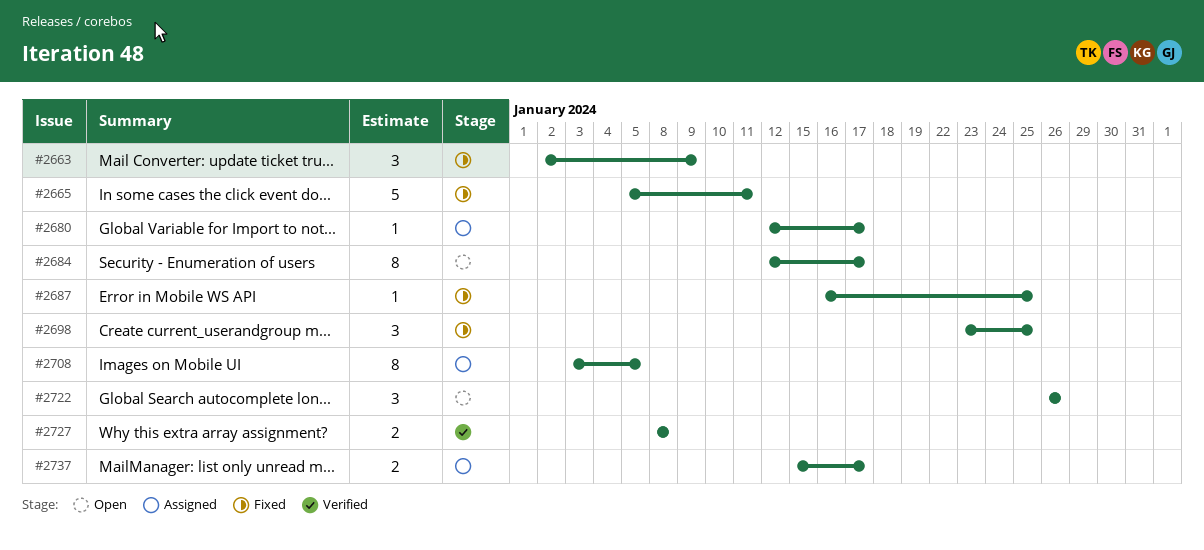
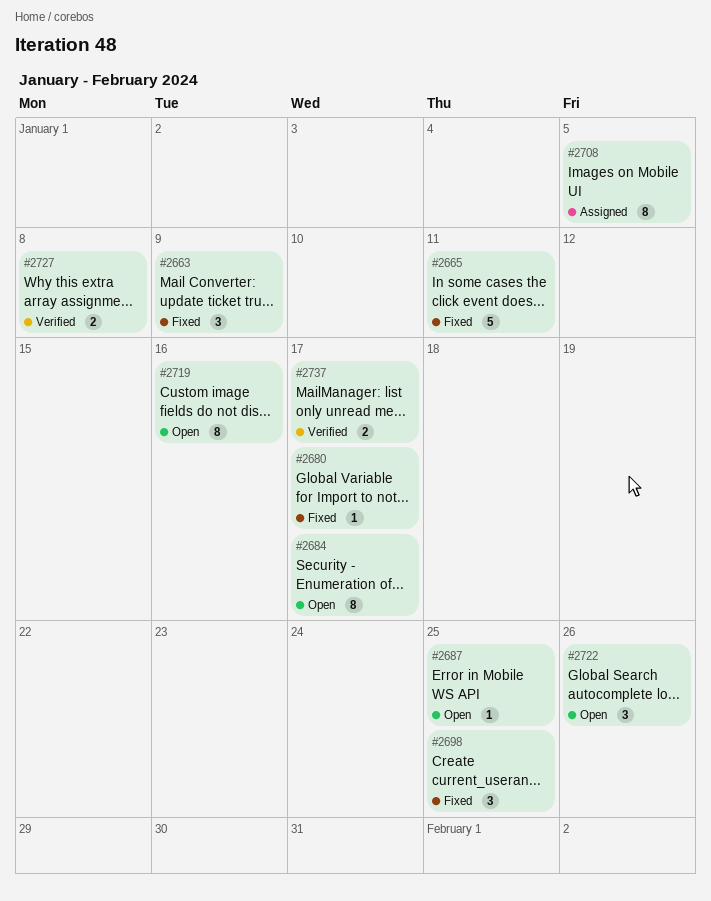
#2680, status: Assigned -> Fixed
#2687, status: Fixed -> Open
#2719: none -> present
#2737, status: Assigned -> Verified

